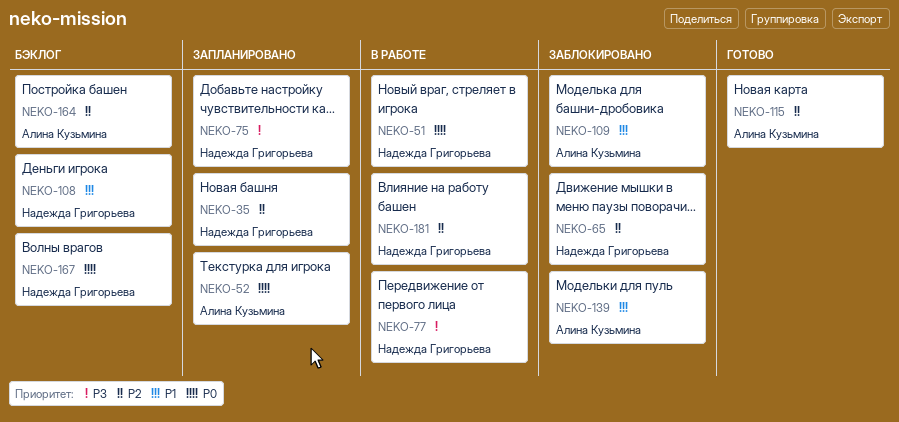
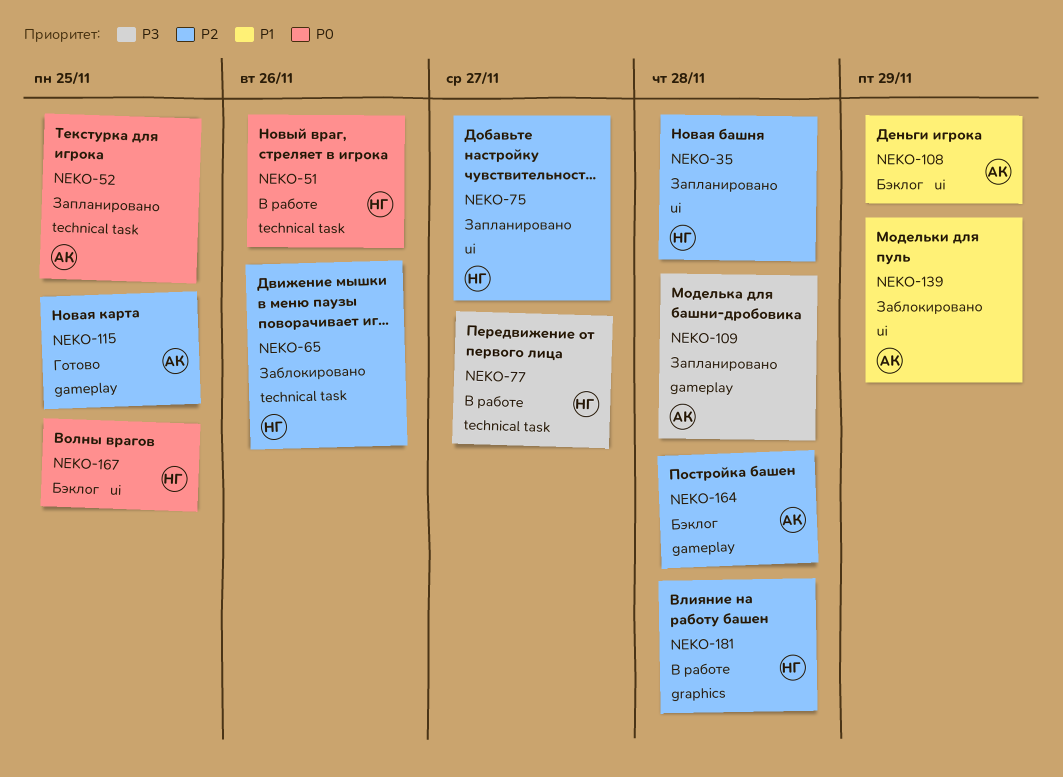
NEKO-75, priority: P3 -> P2
NEKO-108, owner: Надежда Григорьева -> Алина Кузьмина
NEKO-109, status: Заблокировано -> Запланировано
NEKO-109, priority: P1 -> P3

